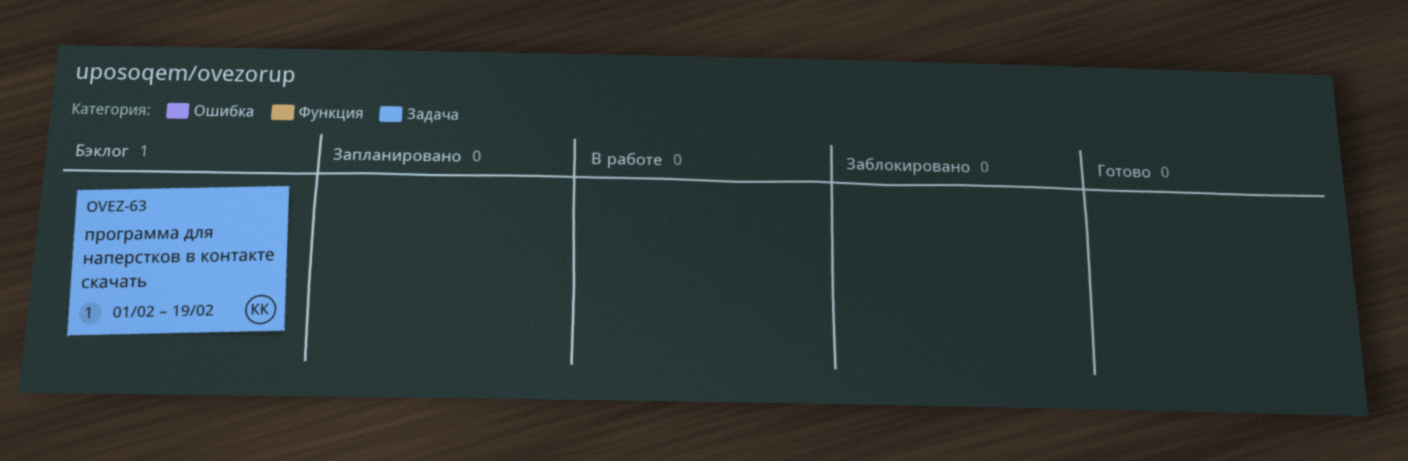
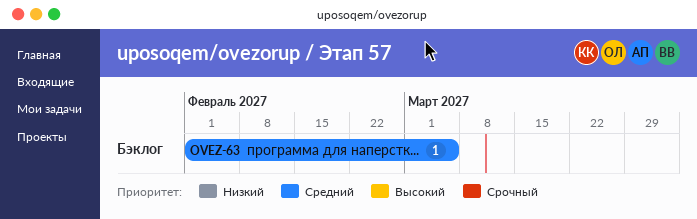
OVEZ-63, due: Feb 19 -> Mar 5

